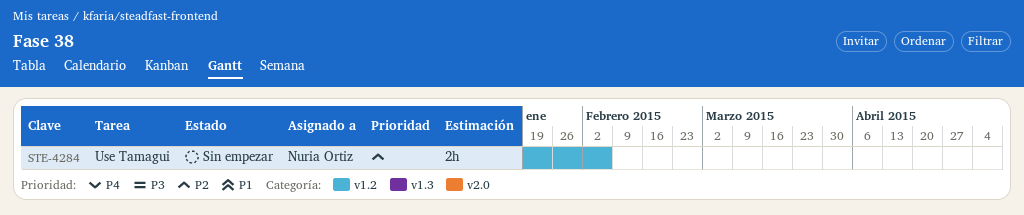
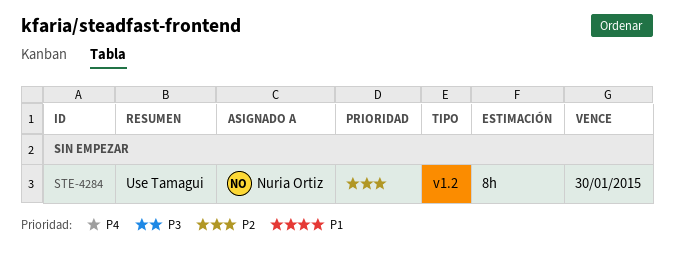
STE-4284, estimate: 2h -> 8h
STE-4284, due: Feb 6 -> Jan 30

